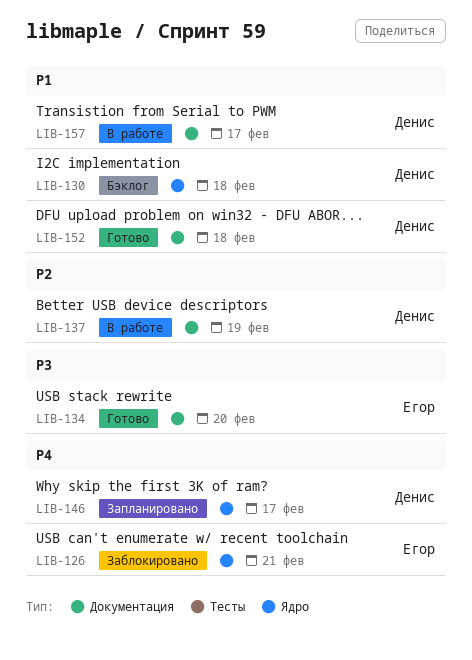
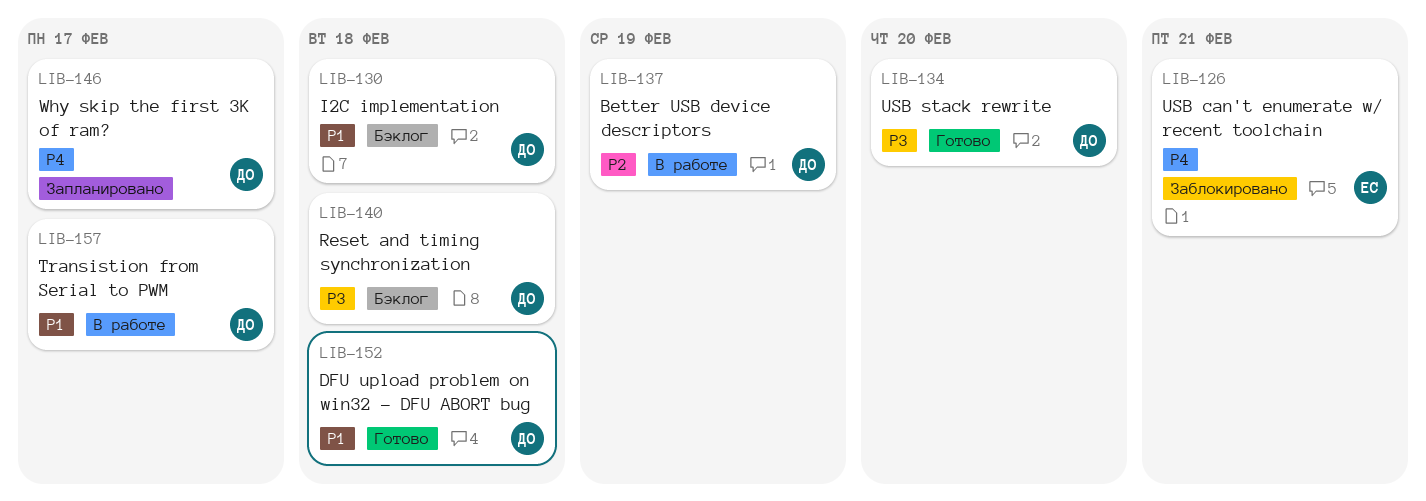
LIB-134, owner: Егор -> Денис
LIB-140: none -> present

